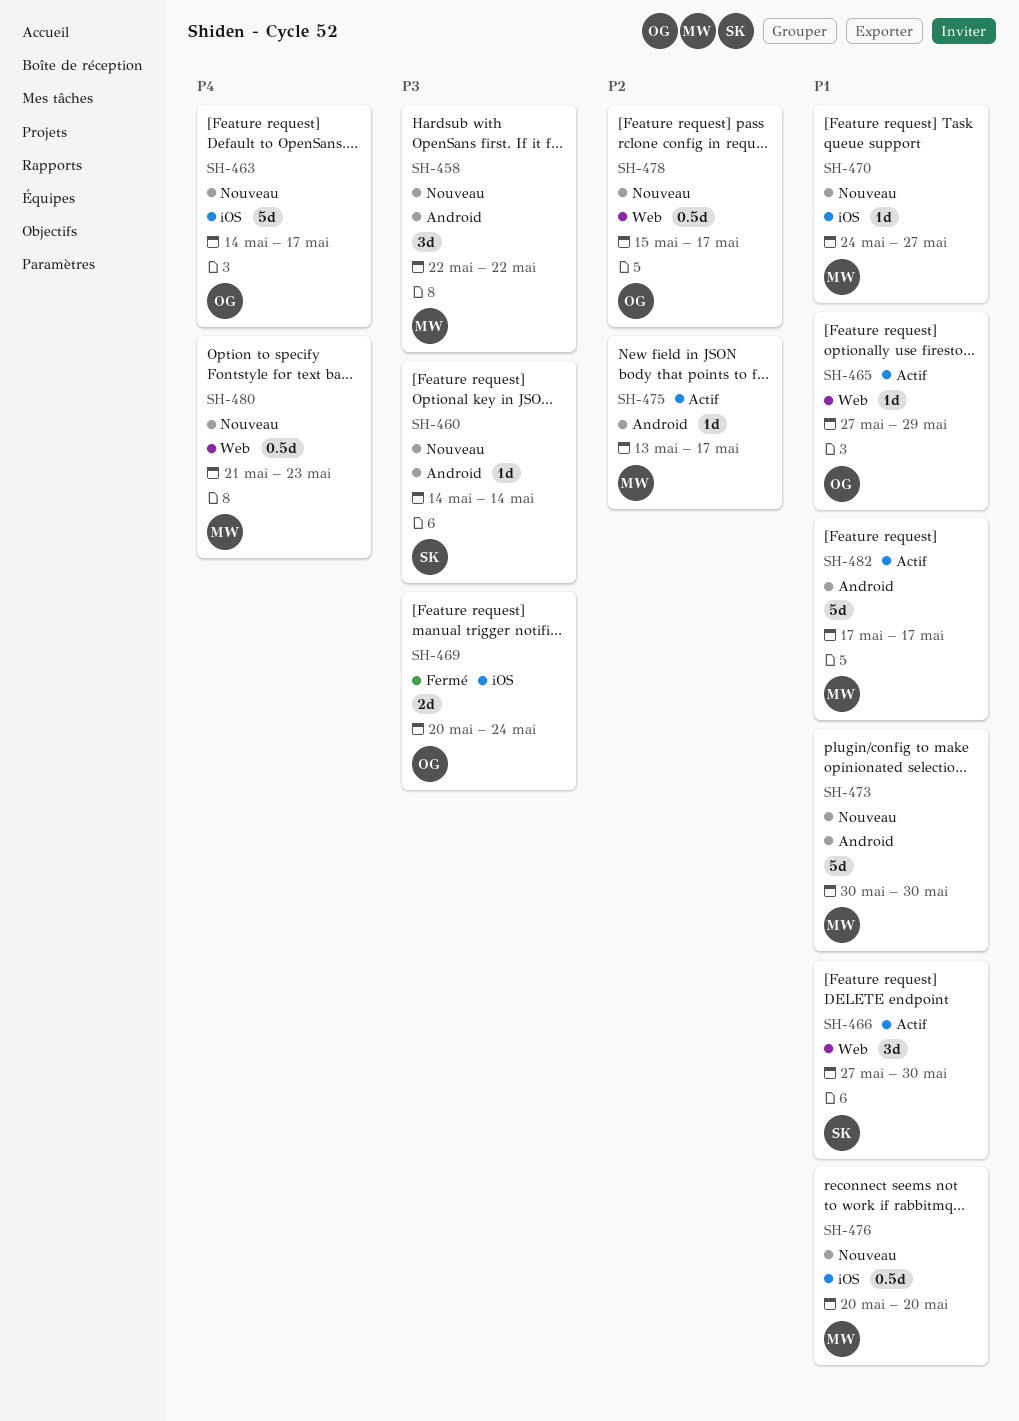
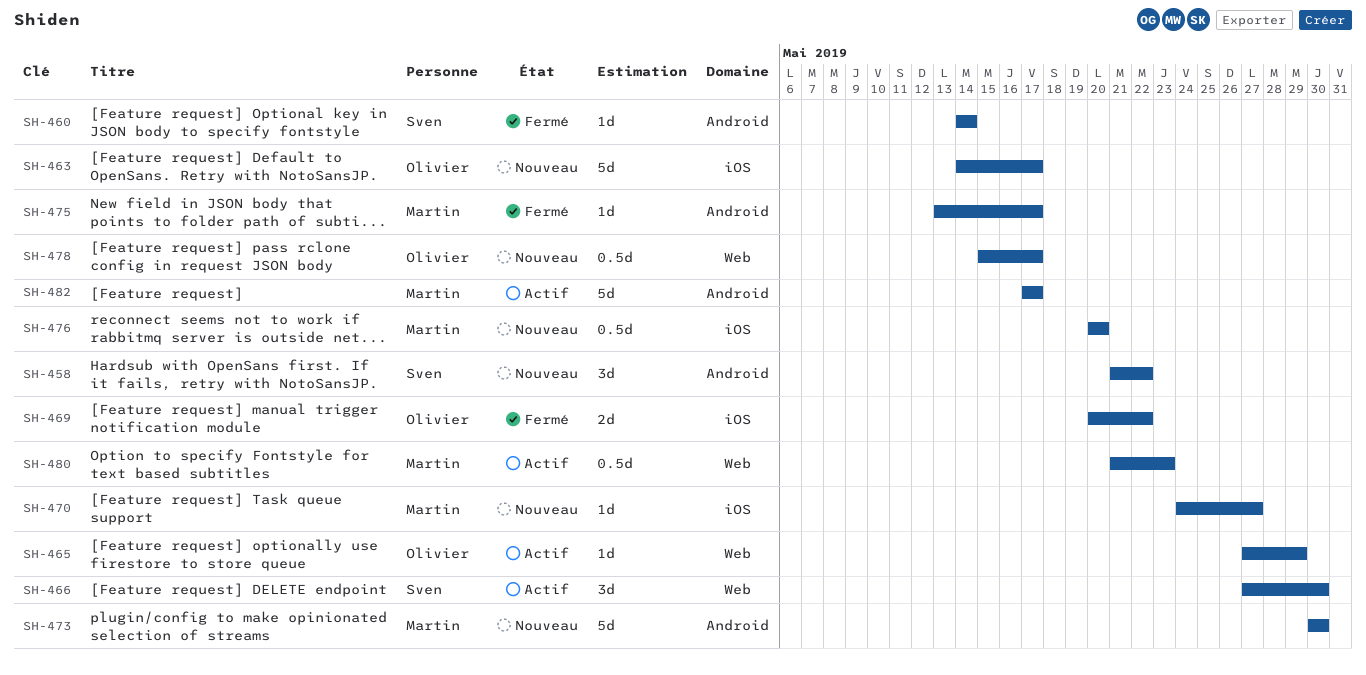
SH-458, owner: Martin -> Sven
SH-458, start: May 22 -> May 21
SH-460, status: Nouveau -> Fermé
SH-469, due: May 24 -> May 22
SH-475, status: Actif -> Fermé
SH-480, status: Nouveau -> Actif

